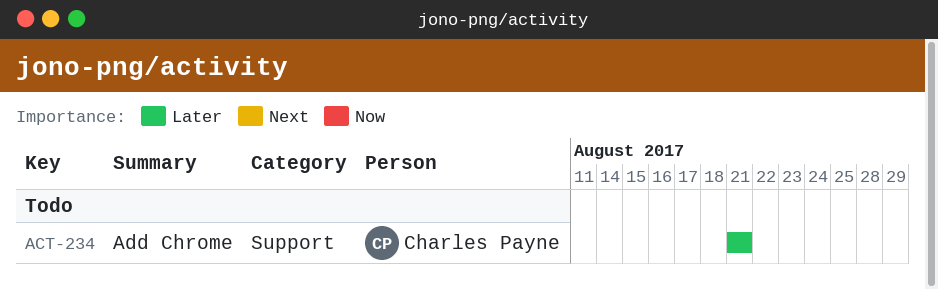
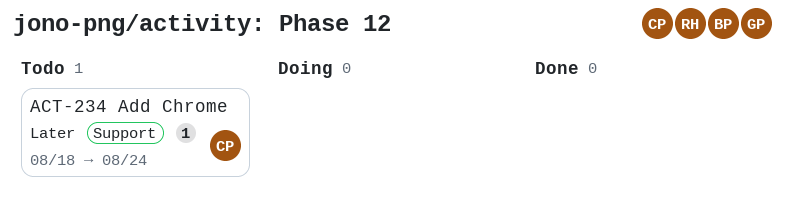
ACT-234, start: Aug 21 -> Aug 18
ACT-234, due: Aug 21 -> Aug 24

